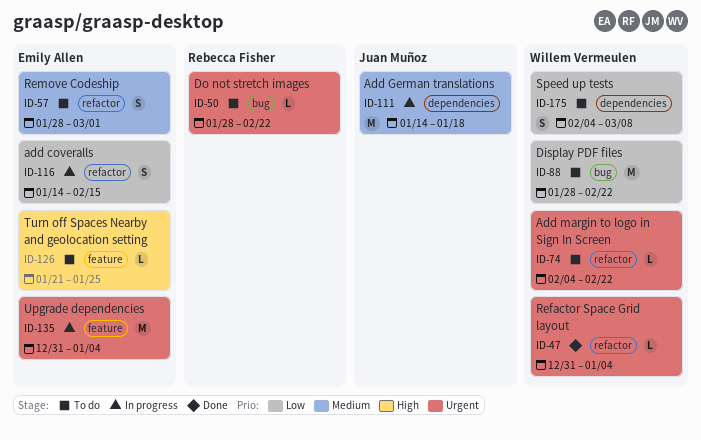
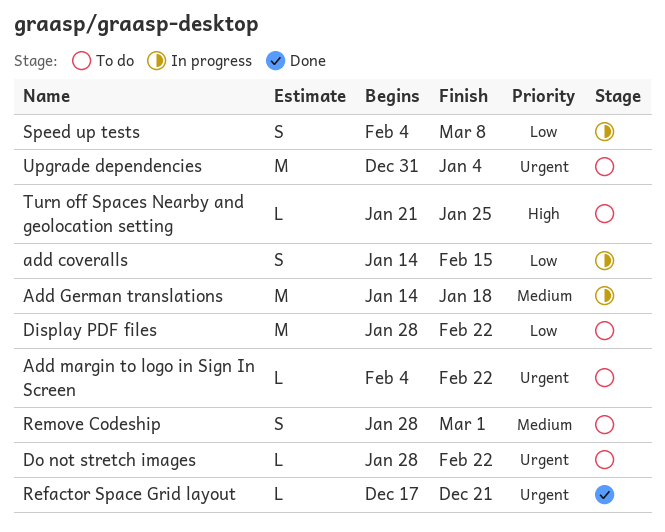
Refactor Space Grid layout, start: Dec 31 -> Dec 17
Refactor Space Grid layout, due: Jan 4 -> Dec 21
Speed up tests, status: To do -> In progress
Upgrade dependencies, status: In progress -> To do

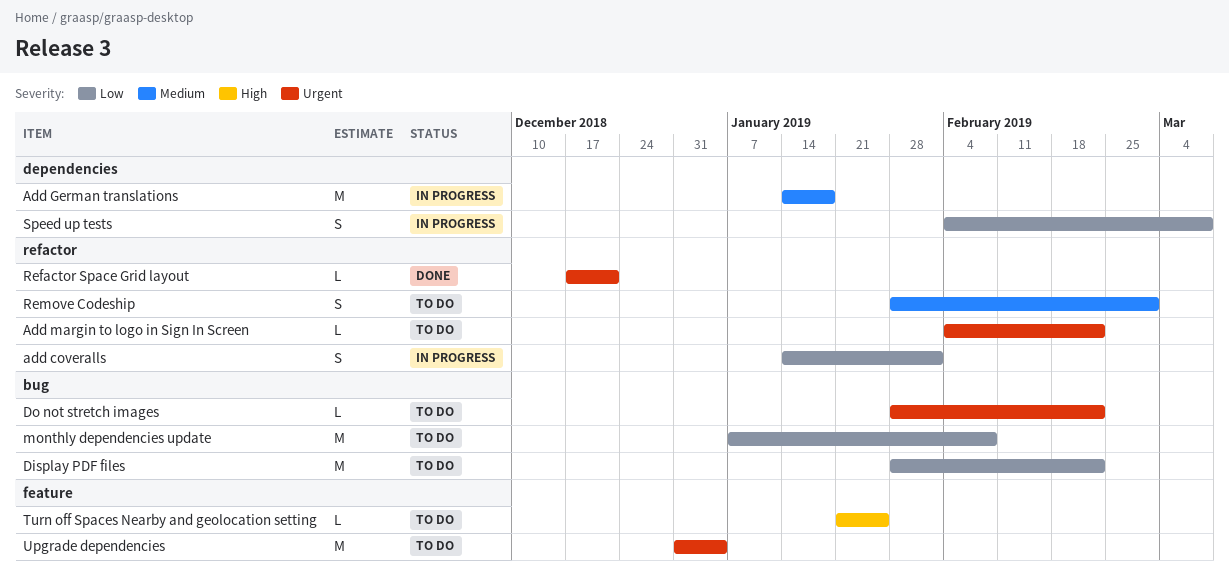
add coveralls, due: Feb 15 -> Feb 1
monthly dependencies update: none -> present

